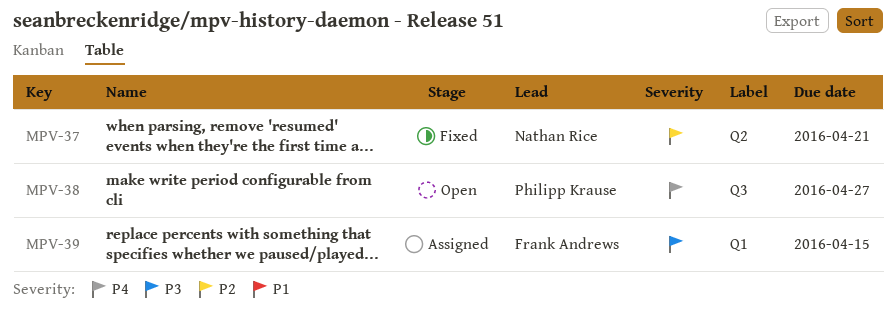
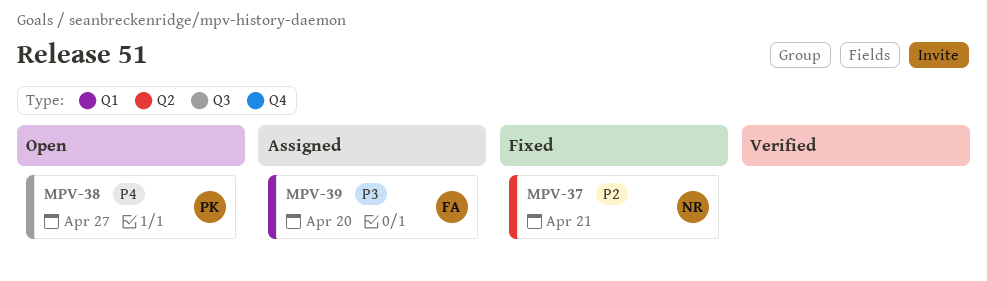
MPV-39, due: Apr 15 -> Apr 20

